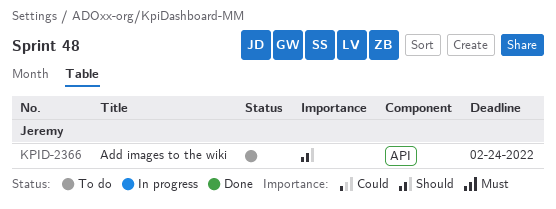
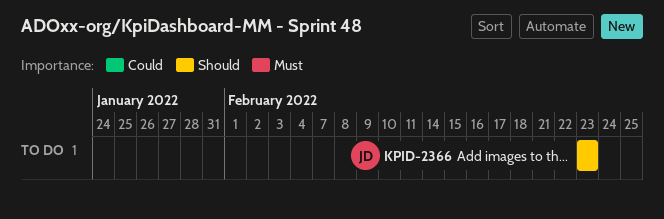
KPID-2366, due: Feb 24 -> Feb 23

